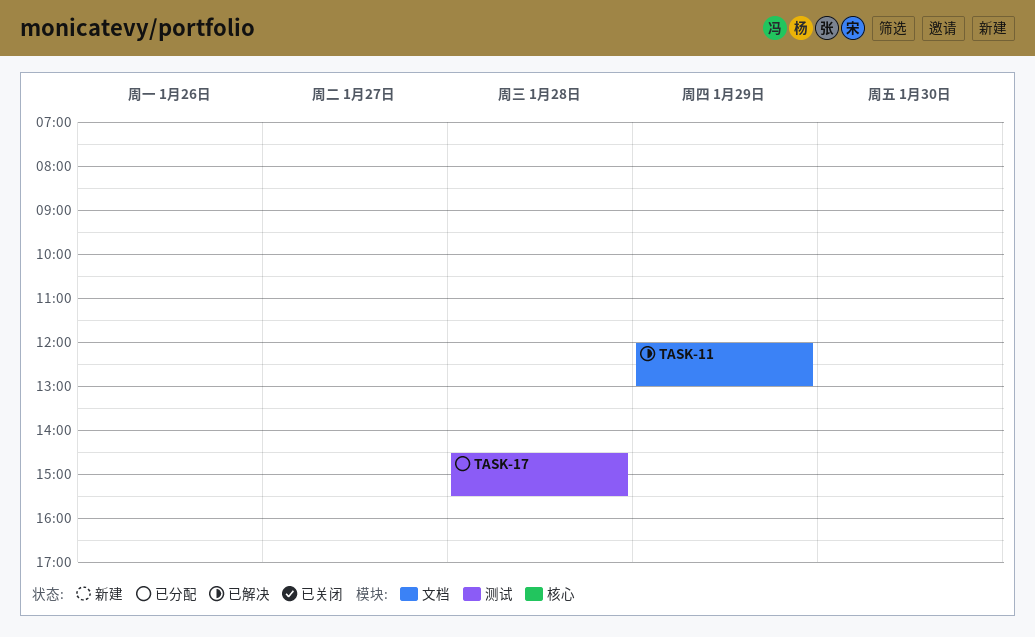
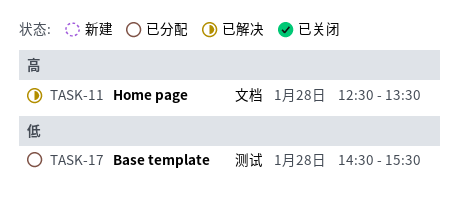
TASK-11, day: Jan 29 -> Jan 28
TASK-11, begins: 12:00 -> 12:30
TASK-11, ends: 13:00 -> 13:30

